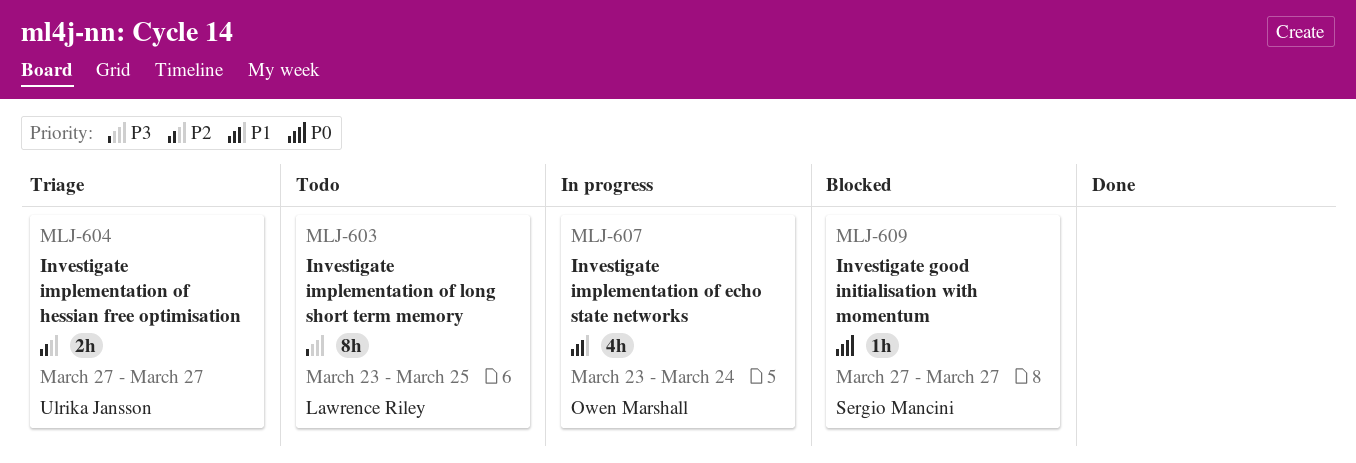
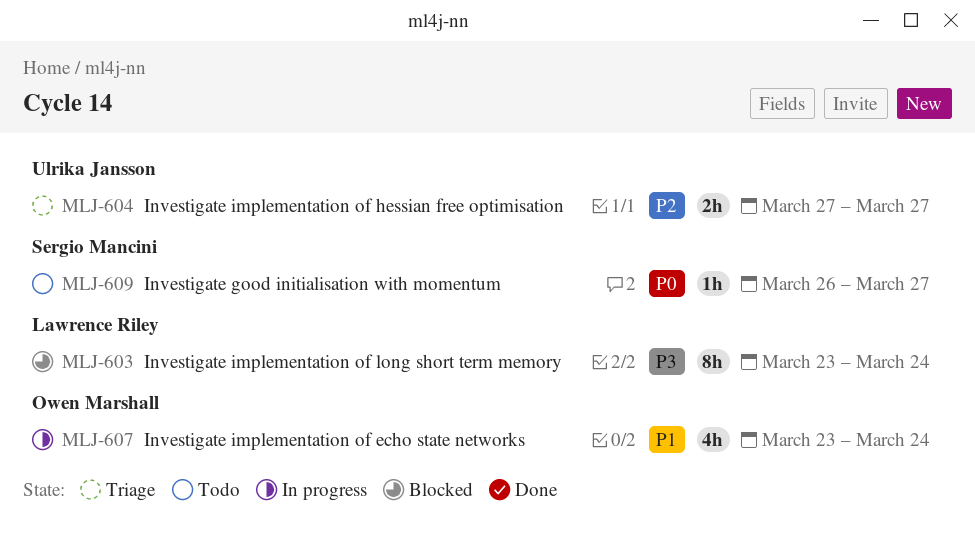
MLJ-603, status: Todo -> Blocked
MLJ-603, due: Mar 25 -> Mar 24
MLJ-609, status: Blocked -> Todo
MLJ-609, start: Mar 27 -> Mar 26

